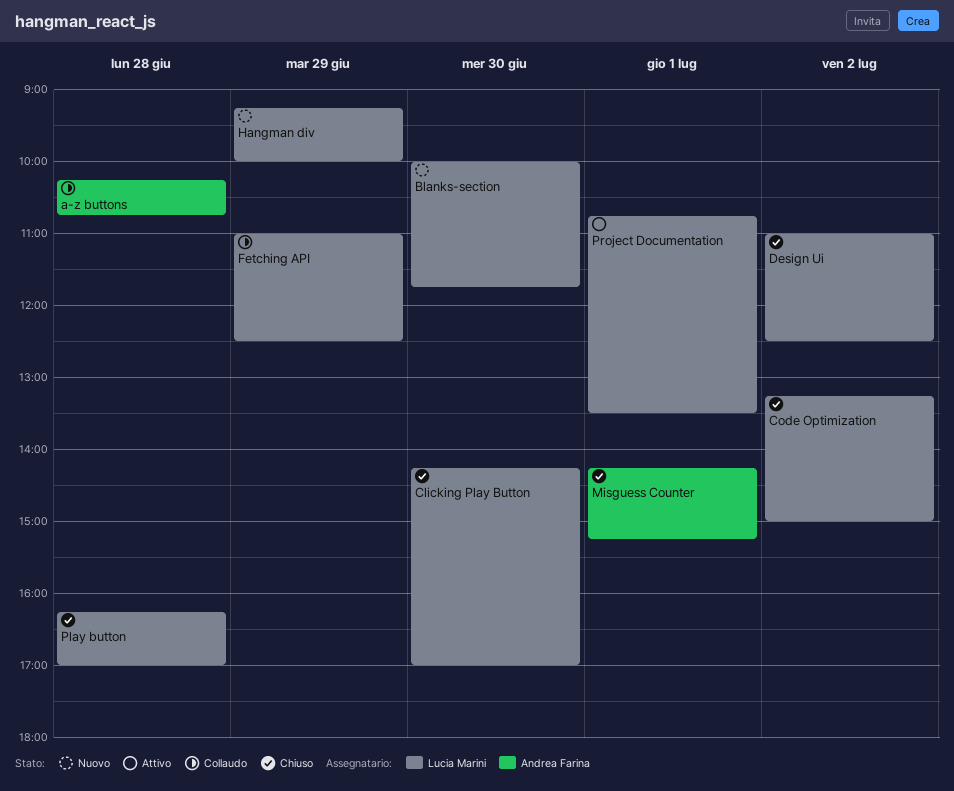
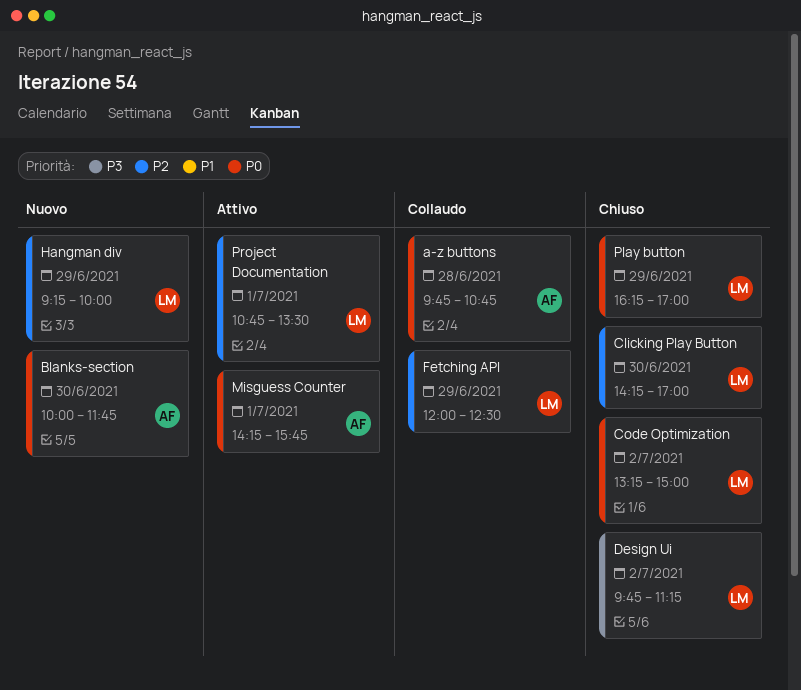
a-z buttons, begins: 10:15 -> 09:45
Blanks-section, owner: Lucia Marini -> Andrea Farina
Design Ui, begins: 11:00 -> 09:45
Design Ui, ends: 12:30 -> 11:15
Fetching API, begins: 11:00 -> 12:00
Misguess Counter, status: Chiuso -> Attivo
Misguess Counter, ends: 15:15 -> 15:45
Play button, day: Jun 28 -> Jun 29

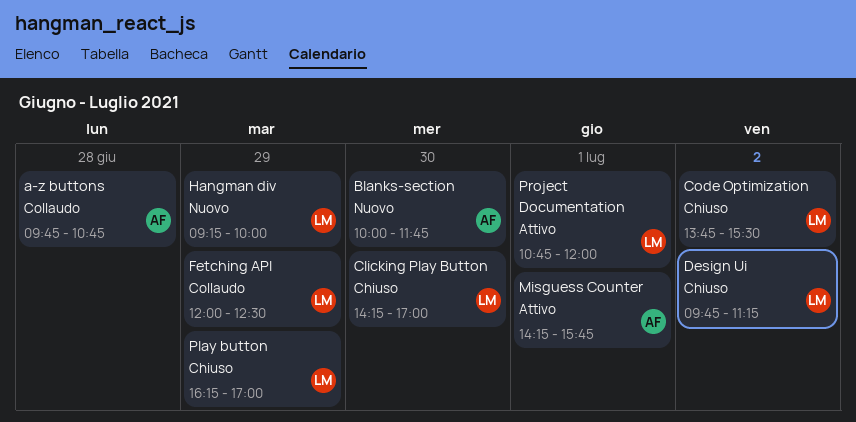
Code Optimization, begins: 13:15 -> 13:45
Code Optimization, ends: 15:00 -> 15:30
Project Documentation, ends: 13:30 -> 12:00

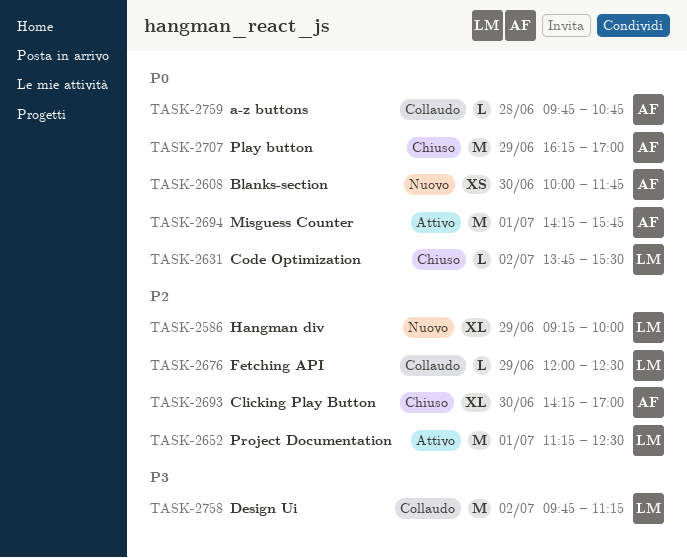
Clicking Play Button, owner: LM -> AF
Design Ui, status: Chiuso -> Collaudo
Play button, owner: LM -> AF
Project Documentation, begins: 10:45 -> 11:15
Project Documentation, ends: 12:00 -> 12:30

